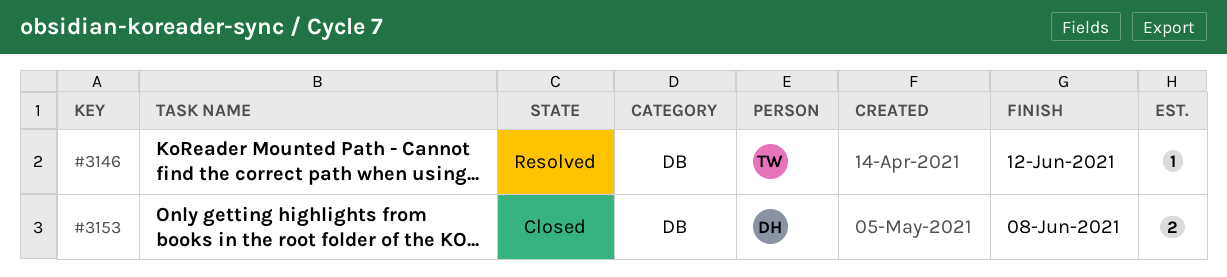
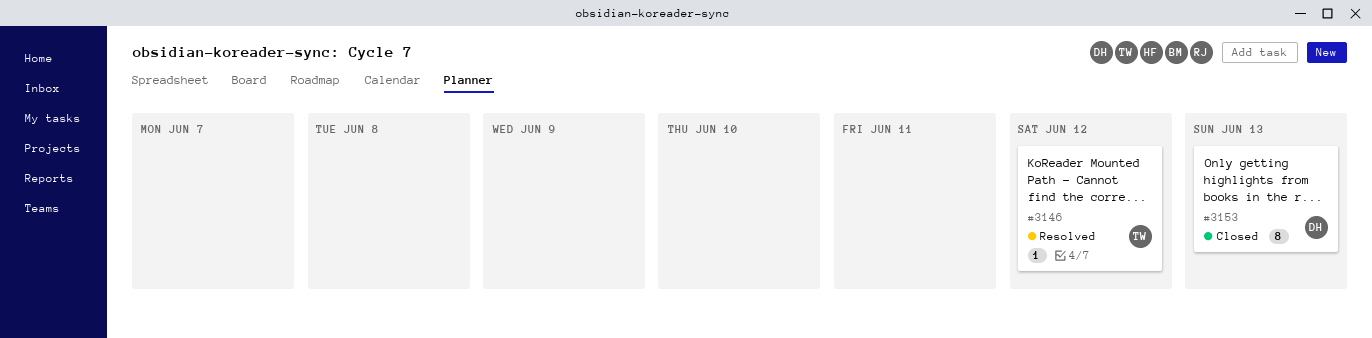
#3153, estimate: 2 -> 8
#3153, due: Jun 8 -> Jun 13

